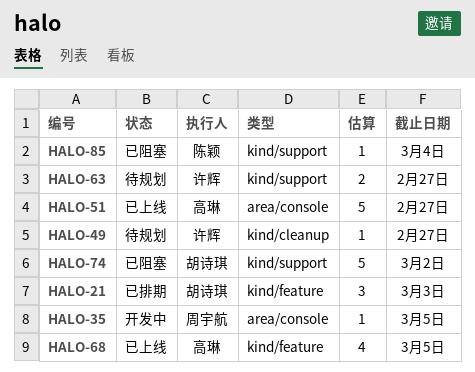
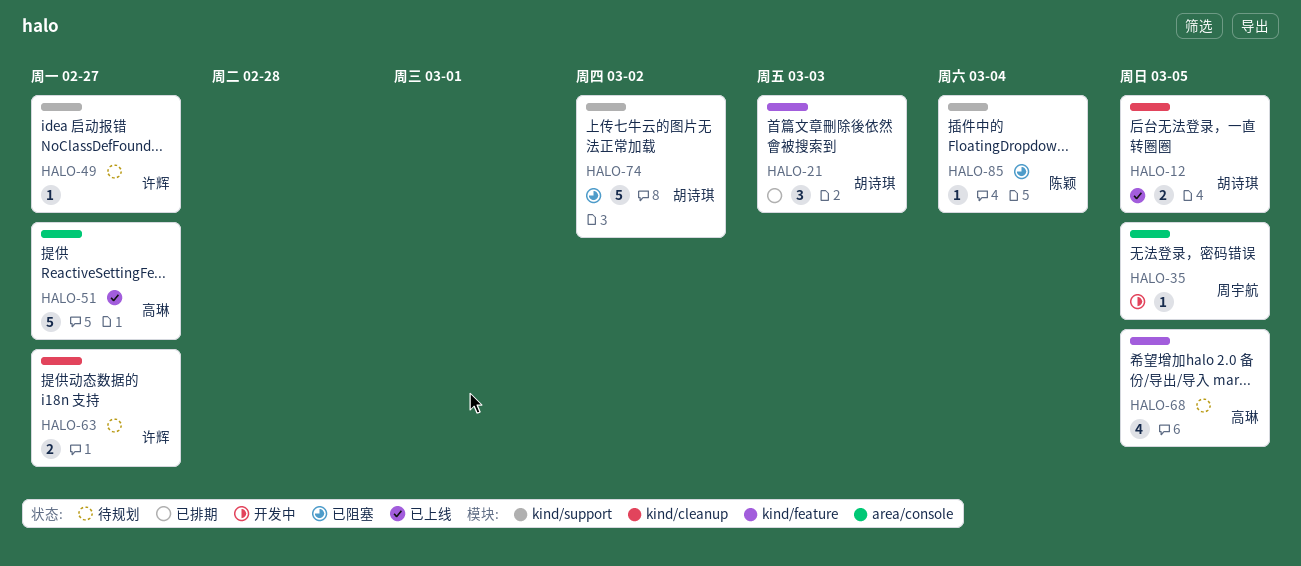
HALO-12: none -> present
HALO-49, label: kind/cleanup -> kind/support
HALO-63, label: kind/support -> kind/cleanup
HALO-68, status: 已上线 -> 待规划

